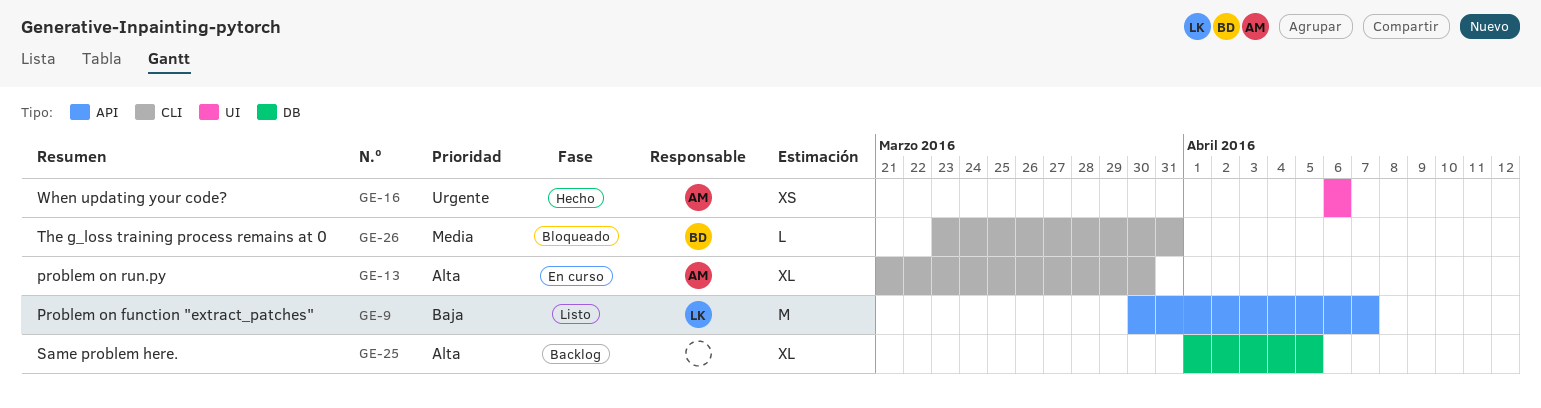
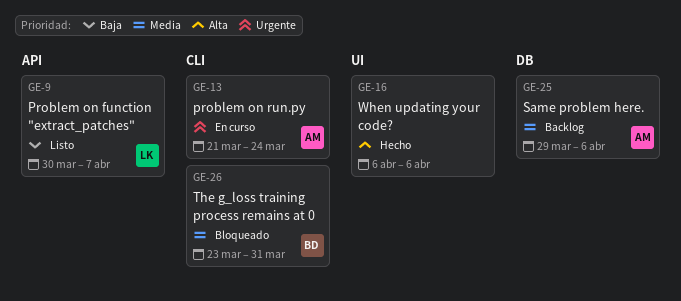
GE-13, priority: Alta -> Urgente
GE-13, due: Mar 30 -> Mar 24
GE-16, owner: AM -> none
GE-16, priority: Urgente -> Alta
GE-25, owner: none -> AM
GE-25, priority: Alta -> Media
GE-25, start: Apr 1 -> Mar 29
GE-25, due: Apr 5 -> Apr 6

